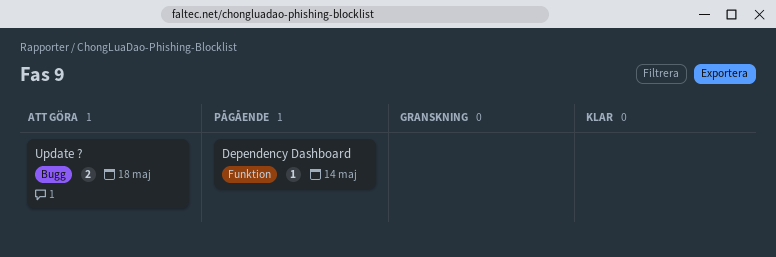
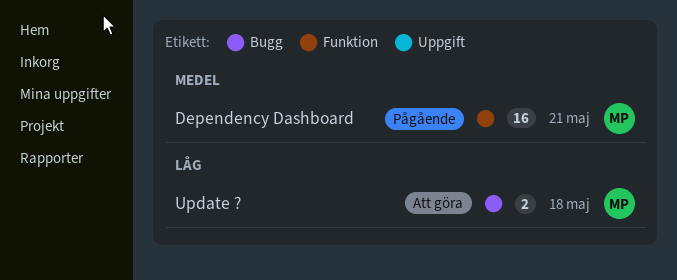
Dependency Dashboard, estimate: 1 -> 16
Dependency Dashboard, due: May 14 -> May 21

